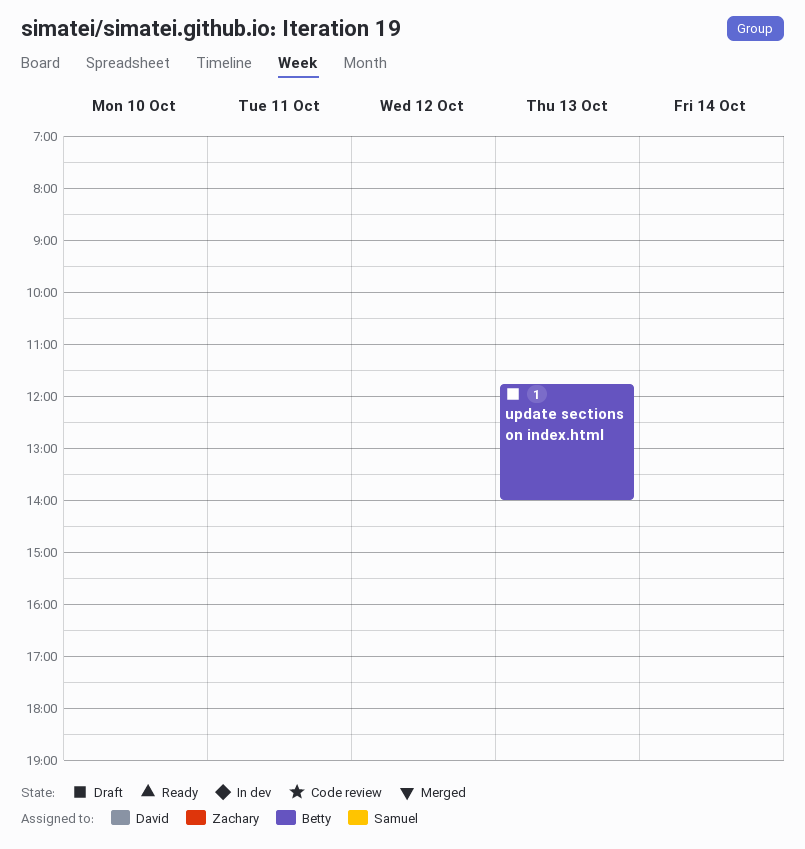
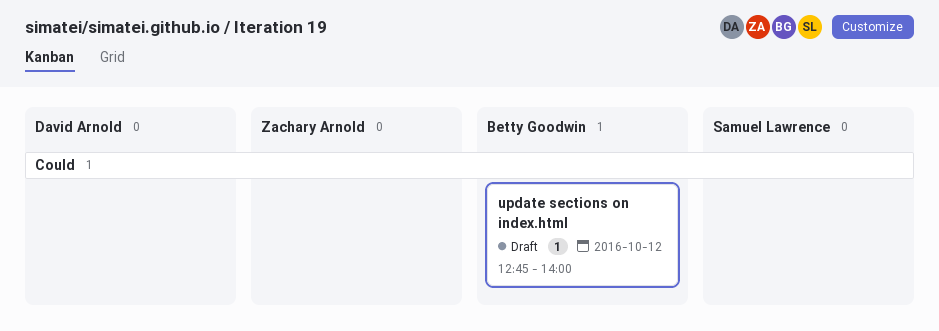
update sections on index.html, day: Oct 13 -> Oct 12
update sections on index.html, begins: 11:45 -> 12:45

